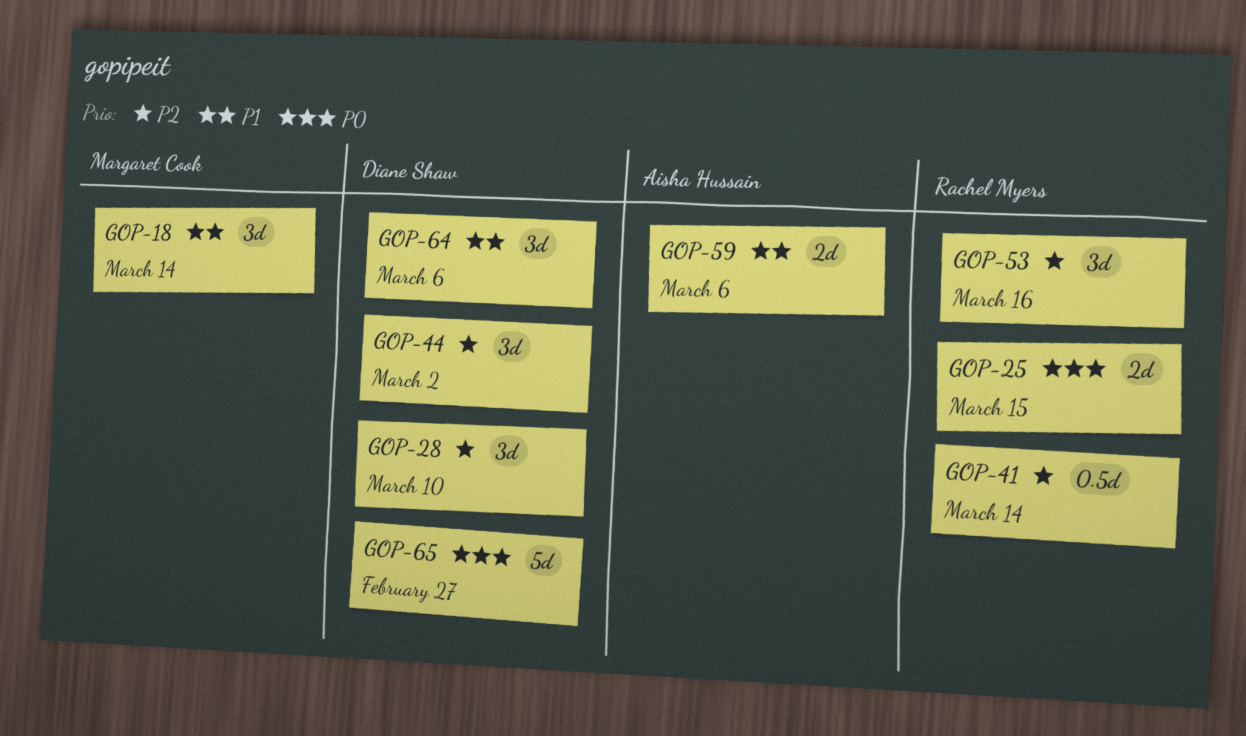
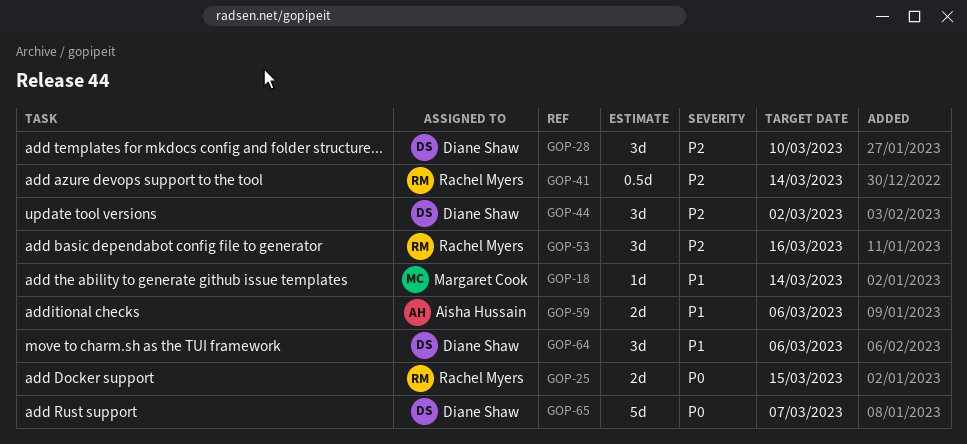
GOP-18, estimate: 3d -> 1d
GOP-65, due: Feb 27 -> Mar 7

